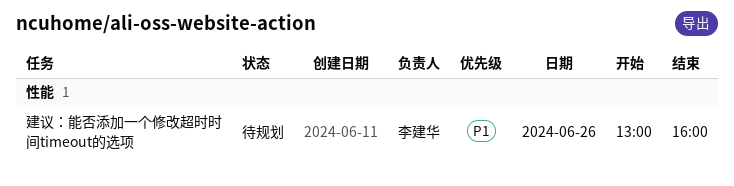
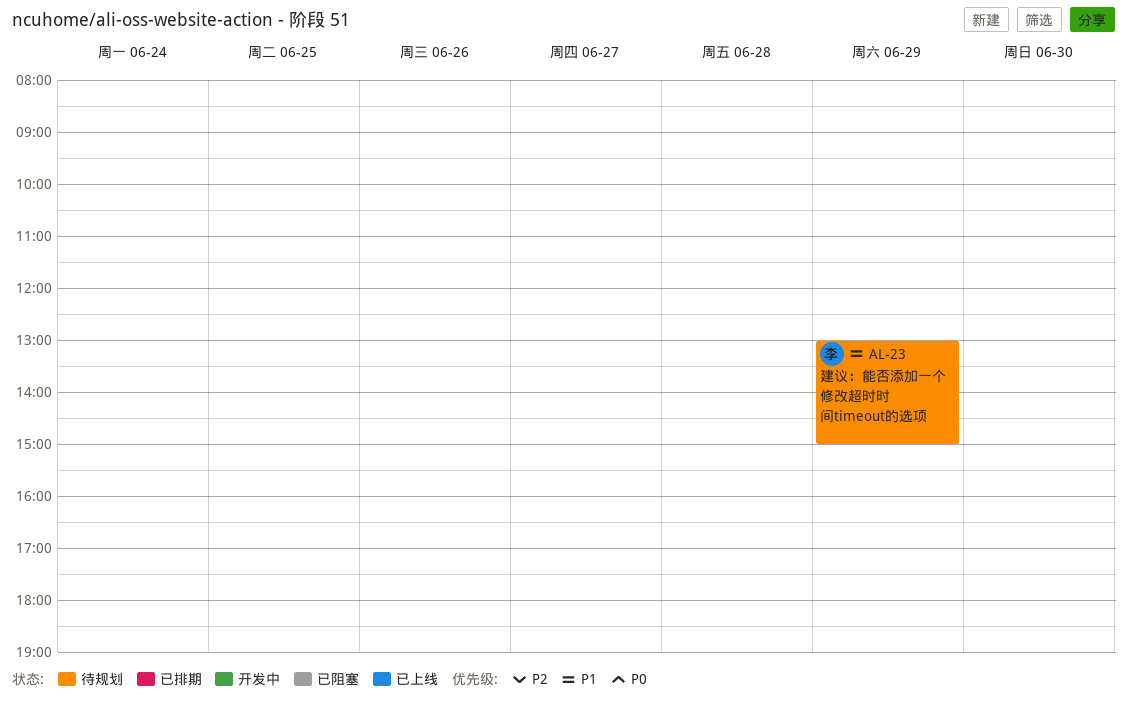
建议：能否添加一个修改超时时间timeout的选项, day: Jun 26 -> Jun 29
建议：能否添加一个修改超时时间timeout的选项, ends: 16:00 -> 15:00

